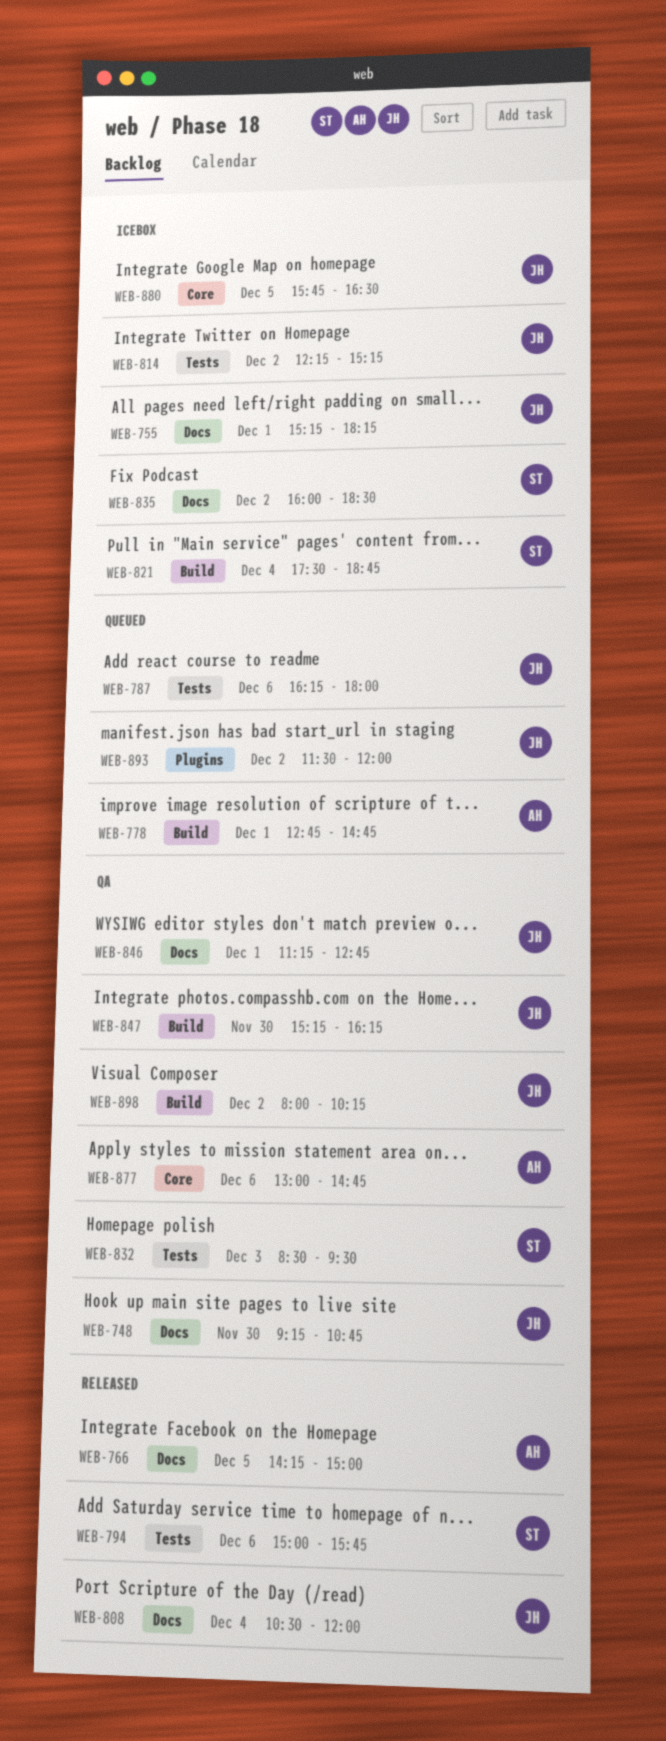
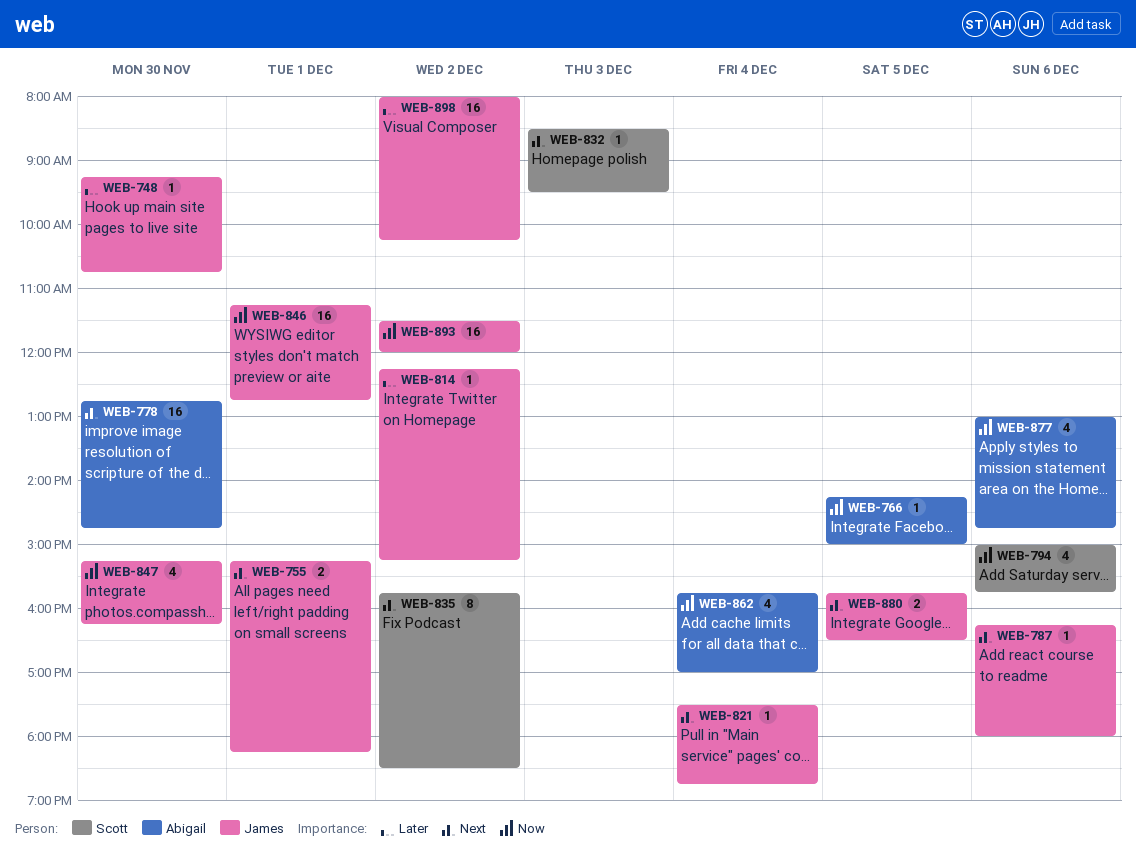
WEB-778, day: Dec 1 -> Nov 30
WEB-808: present -> none
WEB-821, owner: Scott -> James
WEB-835, begins: 16:00 -> 15:45
WEB-862: none -> present

